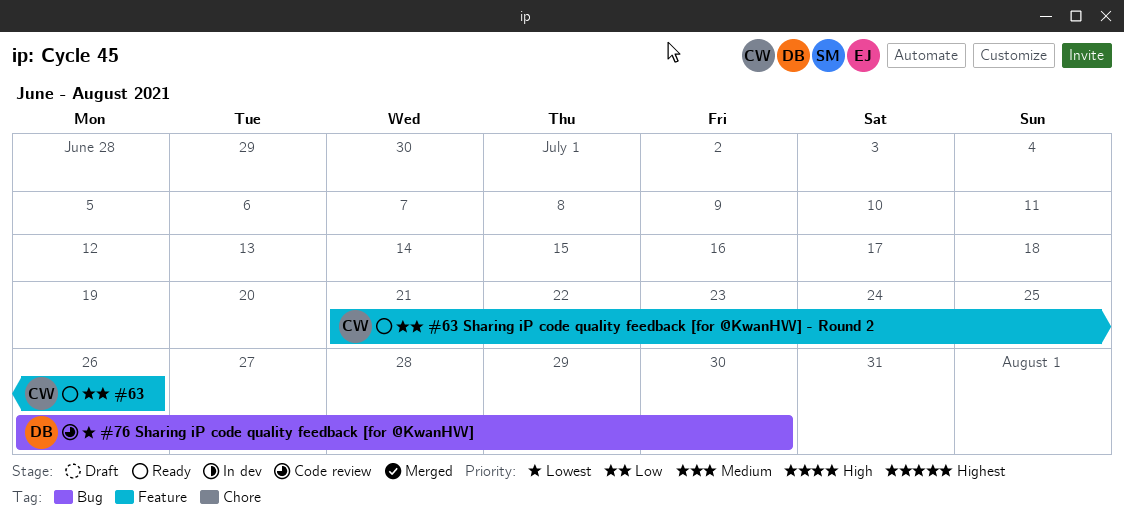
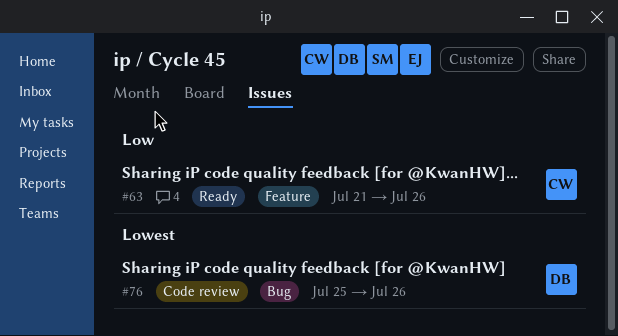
#76, start: Jul 26 -> Jul 25
#76, due: Jul 30 -> Jul 26

